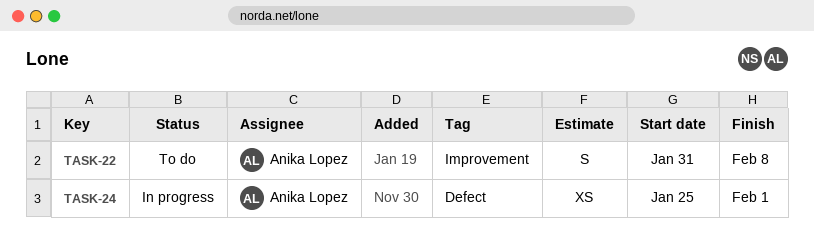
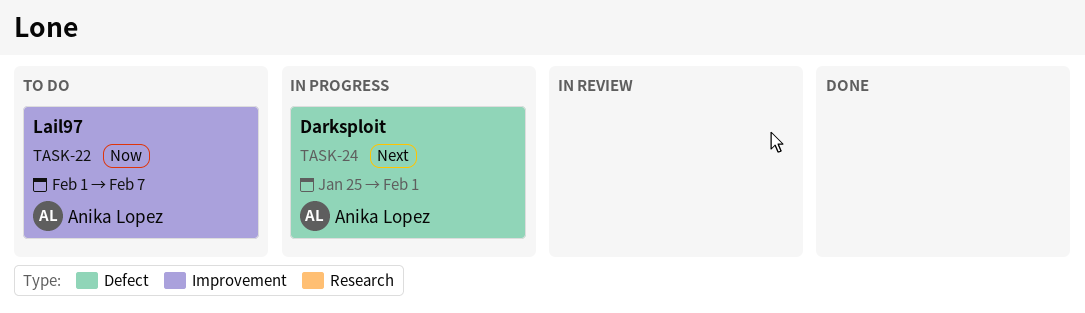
TASK-22, start: Jan 31 -> Feb 1
TASK-22, due: Feb 8 -> Feb 7

